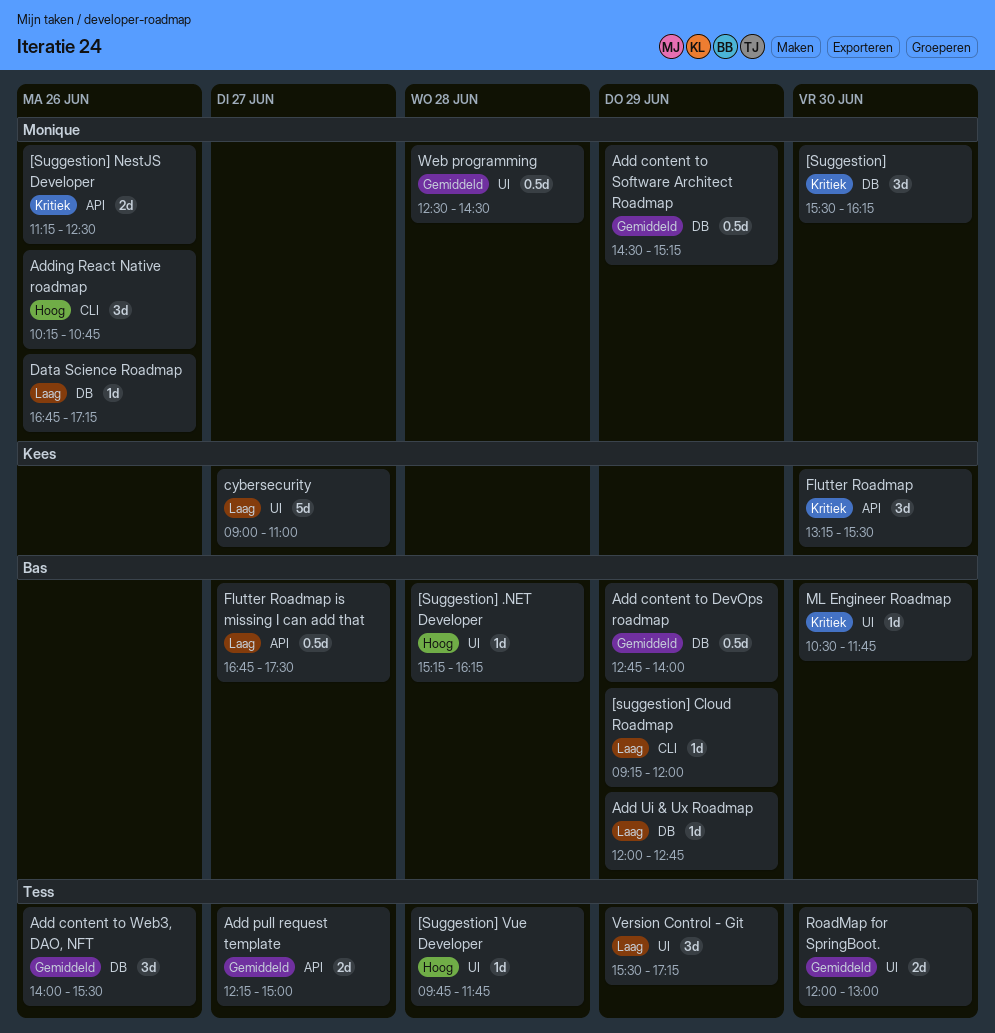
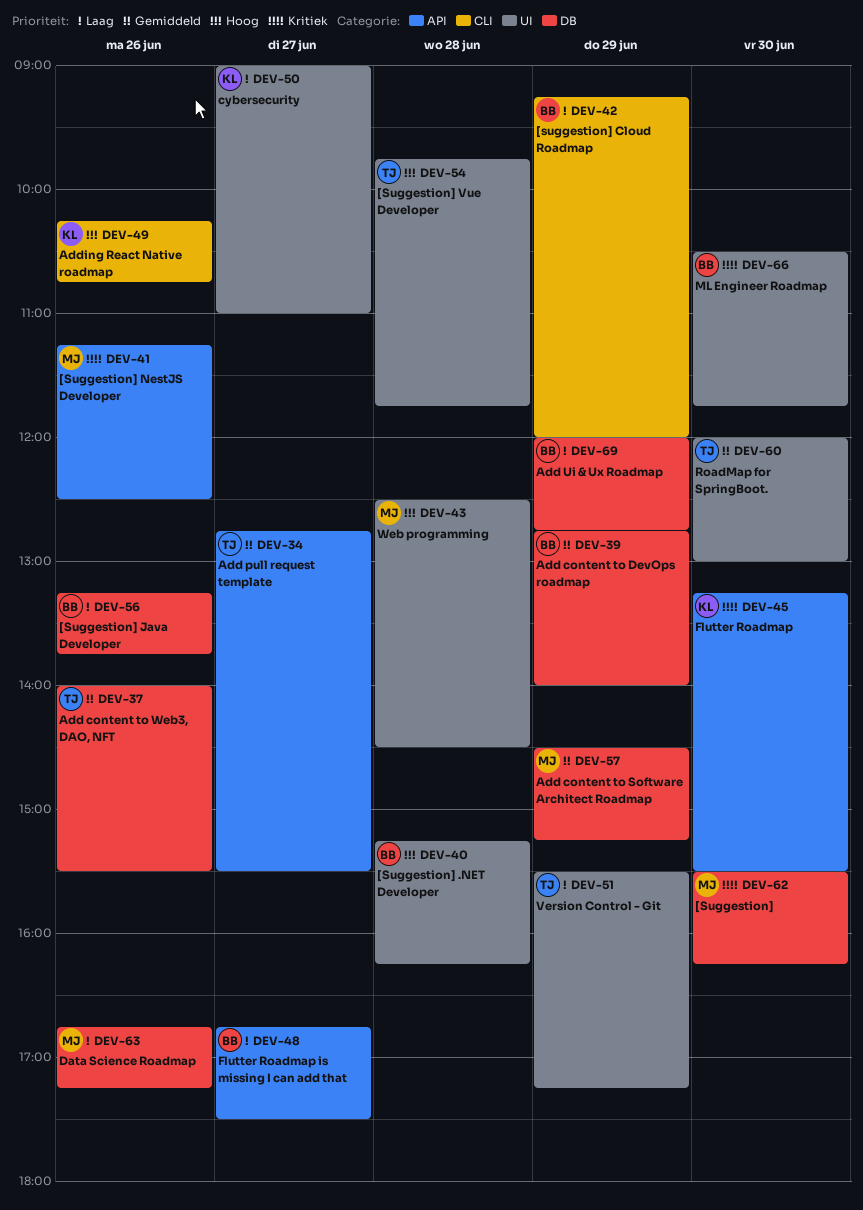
[Suggestion] Java Developer: none -> present
Add pull request template, begins: 12:15 -> 12:45
Add pull request template, ends: 15:00 -> 15:30
Adding React Native roadmap, owner: Monique -> Kees
Web programming, priority: Gemiddeld -> Hoog

